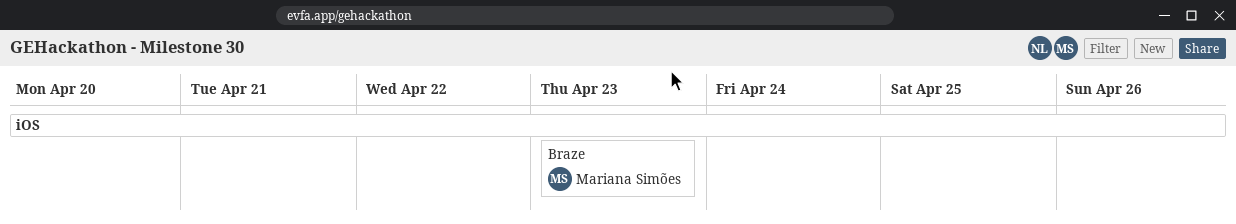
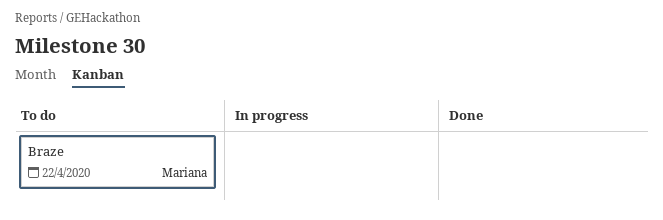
Braze, due: Apr 23 -> Apr 22

